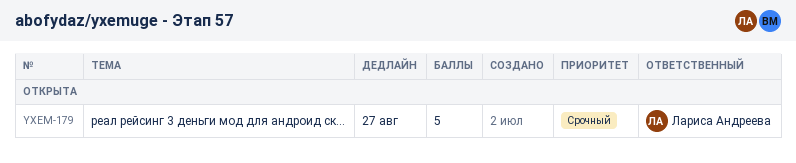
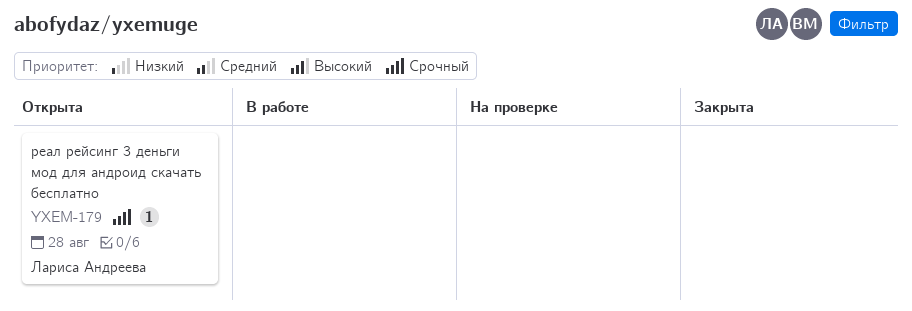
YXEM-179, estimate: 5 -> 1
YXEM-179, due: Aug 27 -> Aug 28

